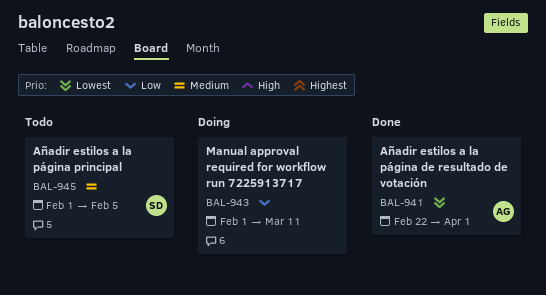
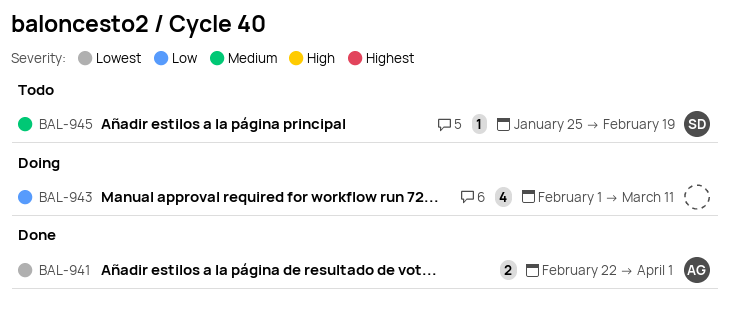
BAL-945, start: Feb 1 -> Jan 25
BAL-945, due: Feb 5 -> Feb 19

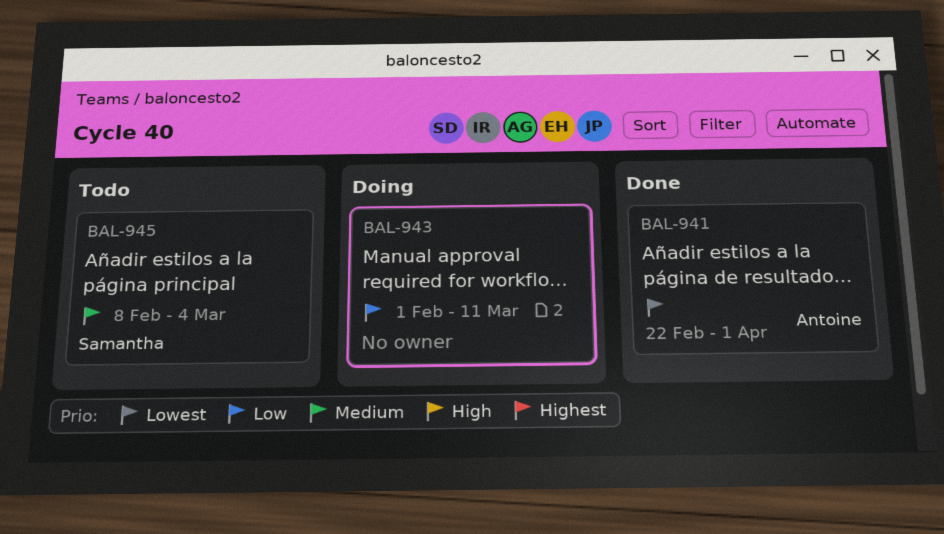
BAL-945, start: Jan 25 -> Feb 8
BAL-945, due: Feb 19 -> Mar 4

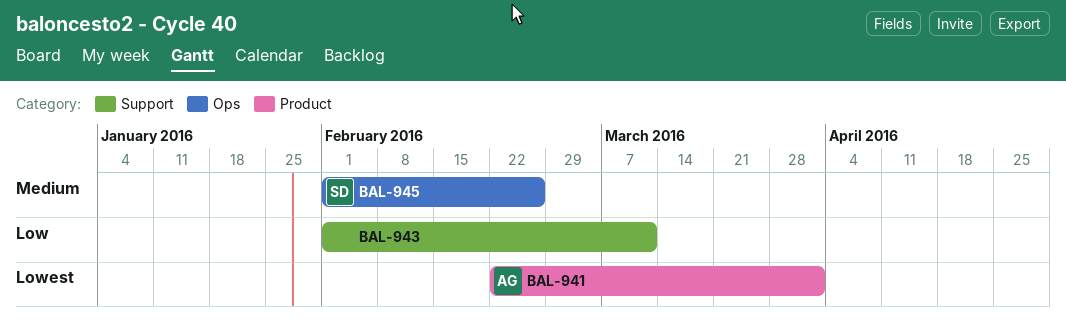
BAL-945, start: Feb 8 -> Feb 1
BAL-945, due: Mar 4 -> Feb 26

